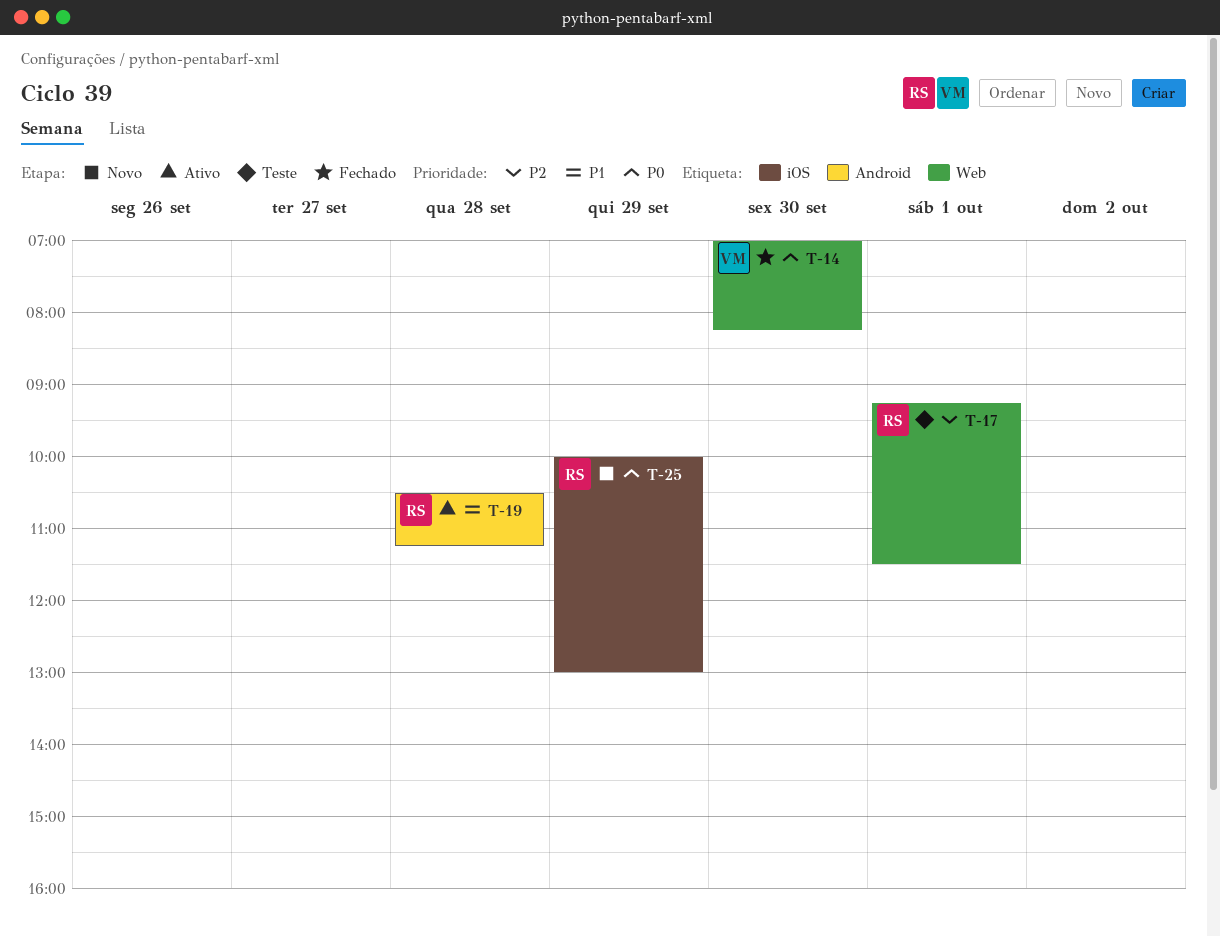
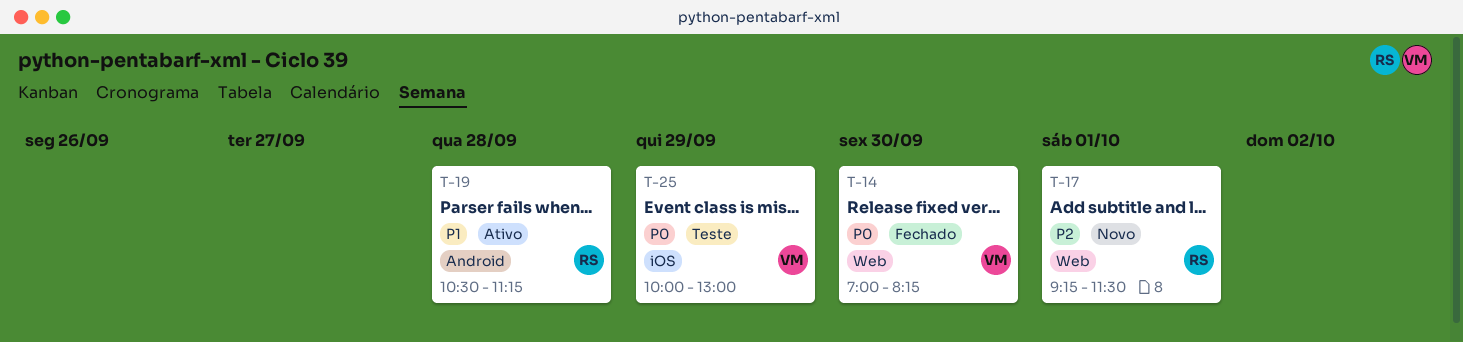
T-17, status: Teste -> Novo
T-25, status: Novo -> Teste
T-25, owner: RS -> VM

